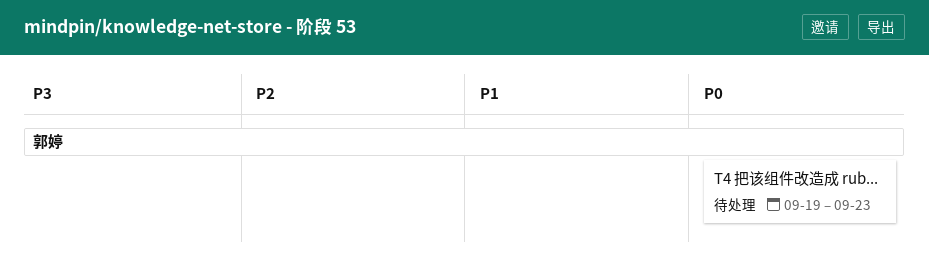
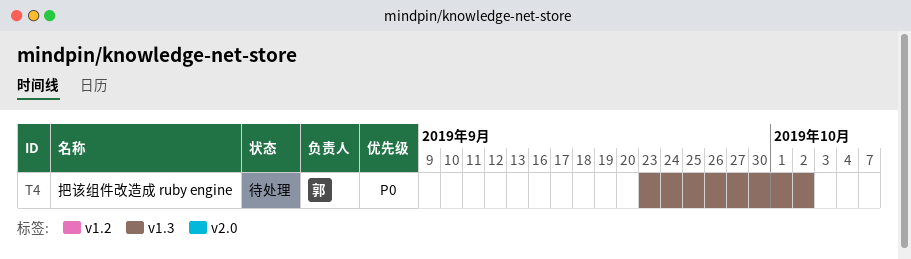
T4, start: Sep 19 -> Sep 23
T4, due: Sep 23 -> Oct 2

